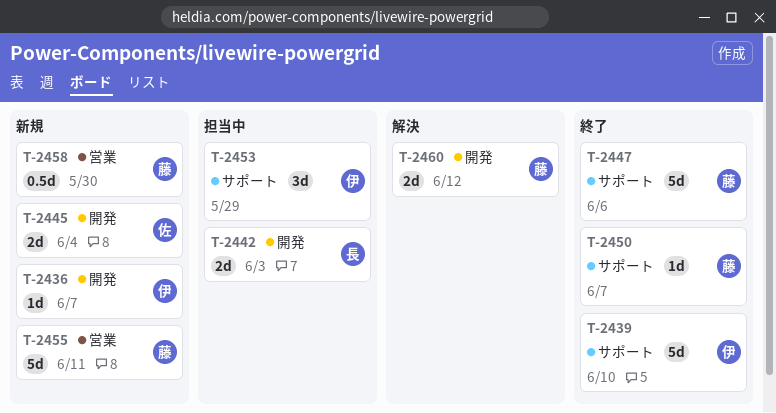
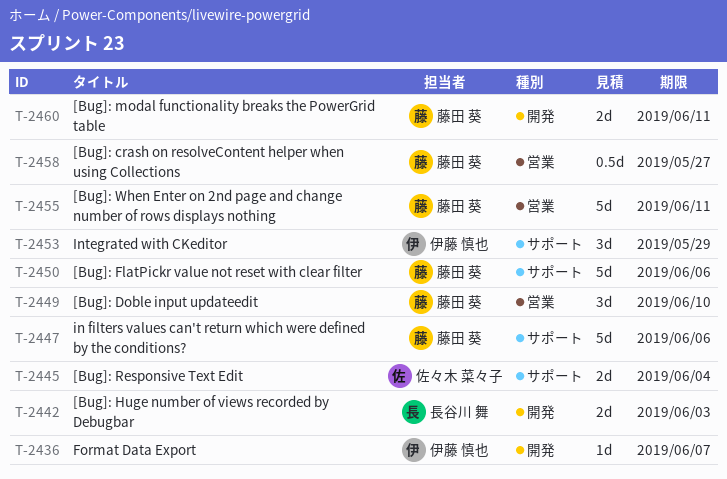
T-2439: present -> none
T-2445, label: 開発 -> サポート
T-2449: none -> present
T-2450, estimate: 1d -> 5d
T-2450, due: Jun 7 -> Jun 6
T-2458, due: May 30 -> May 27
T-2460, due: Jun 12 -> Jun 11

